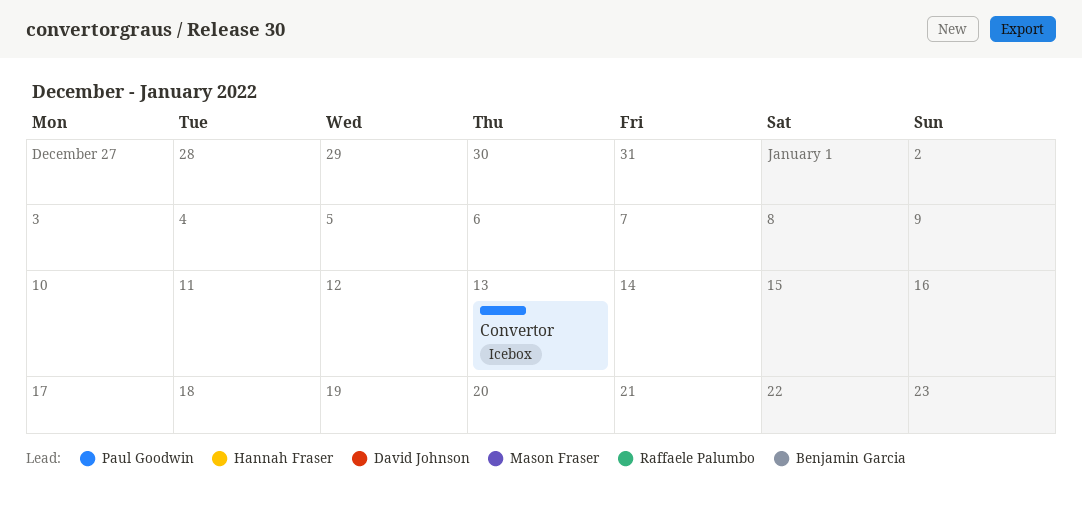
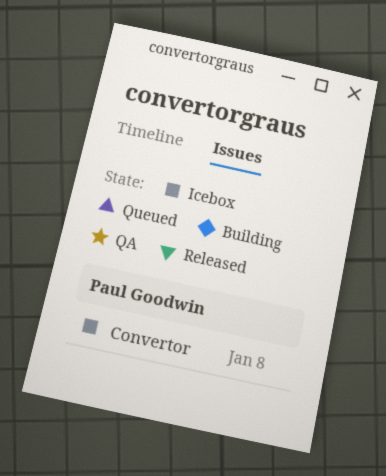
Convertor, due: Jan 13 -> Jan 8

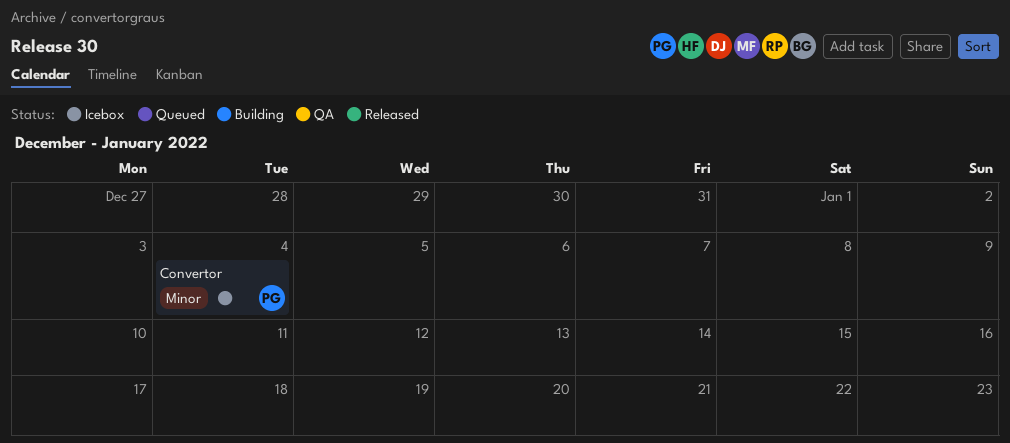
Convertor, due: Jan 8 -> Jan 4

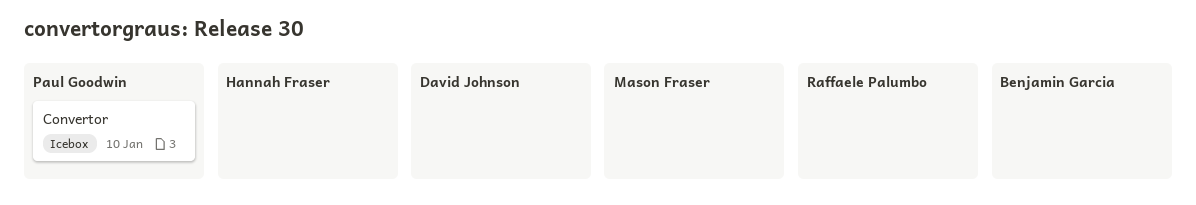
Convertor, due: Jan 4 -> Jan 10

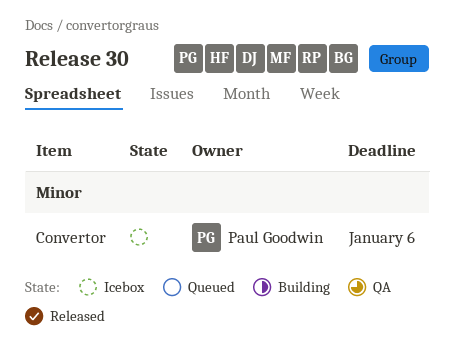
Convertor, due: Jan 10 -> Jan 6

